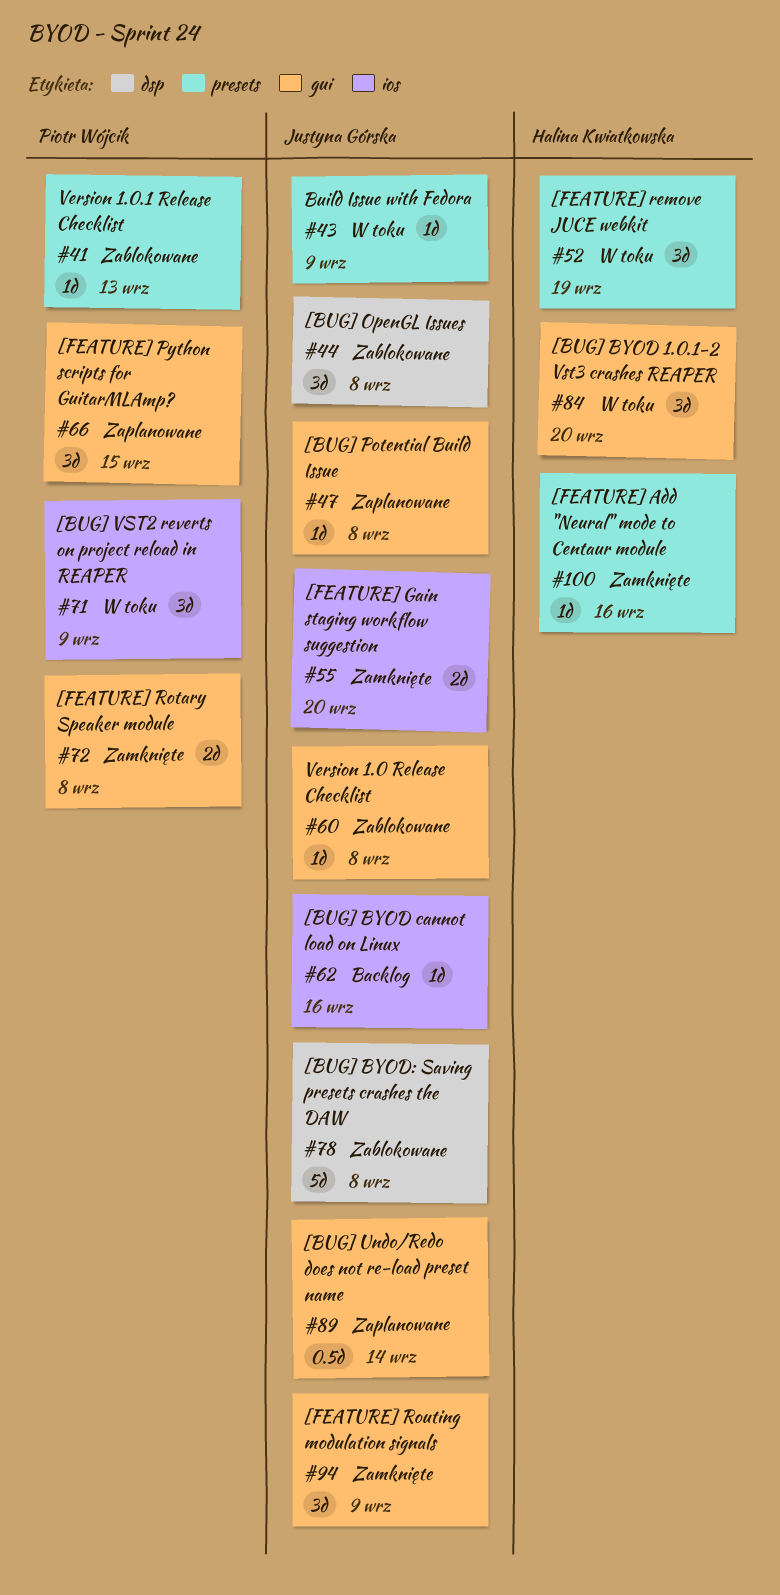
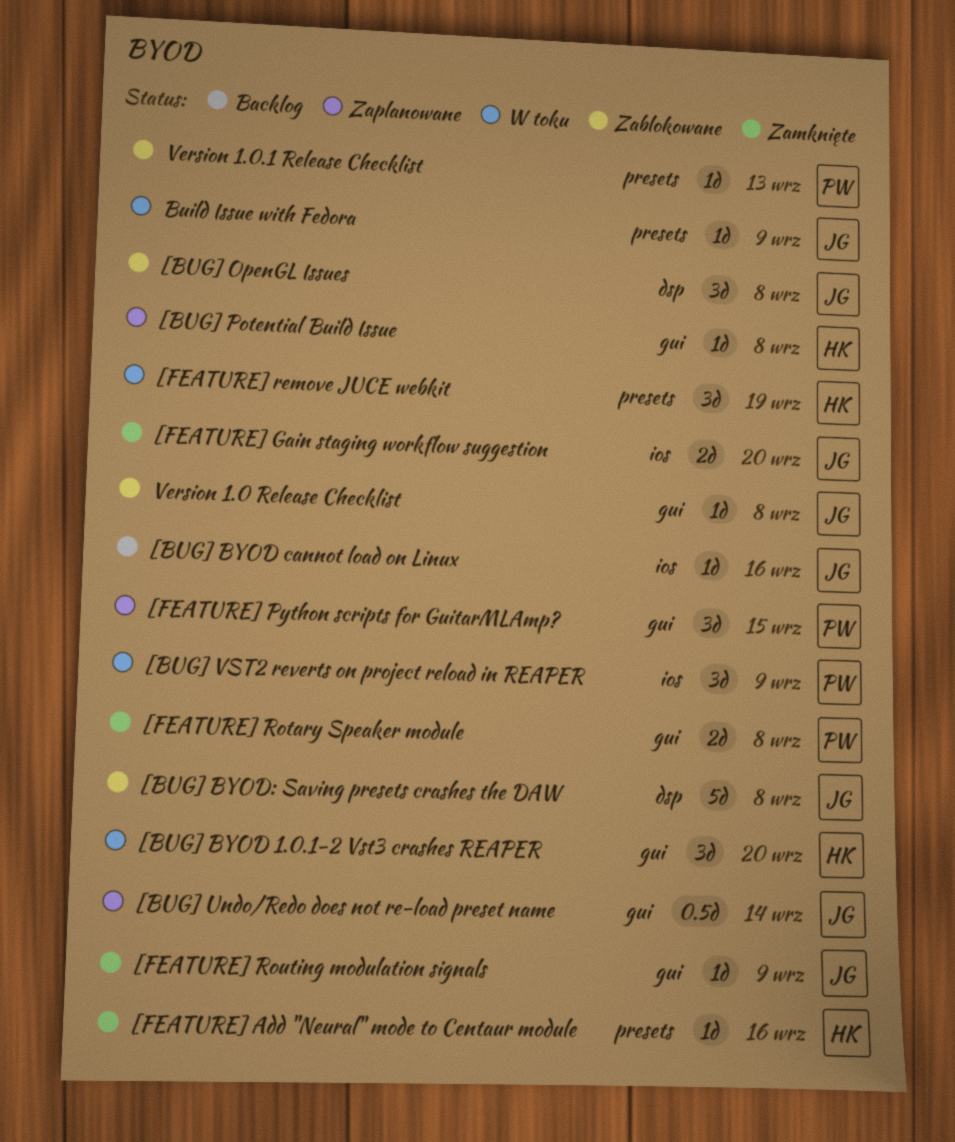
[BUG] Potential Build Issue, owner: Justyna Górska -> Halina Kwiatkowska
[FEATURE] Routing modulation signals, estimate: 3d -> 1d

